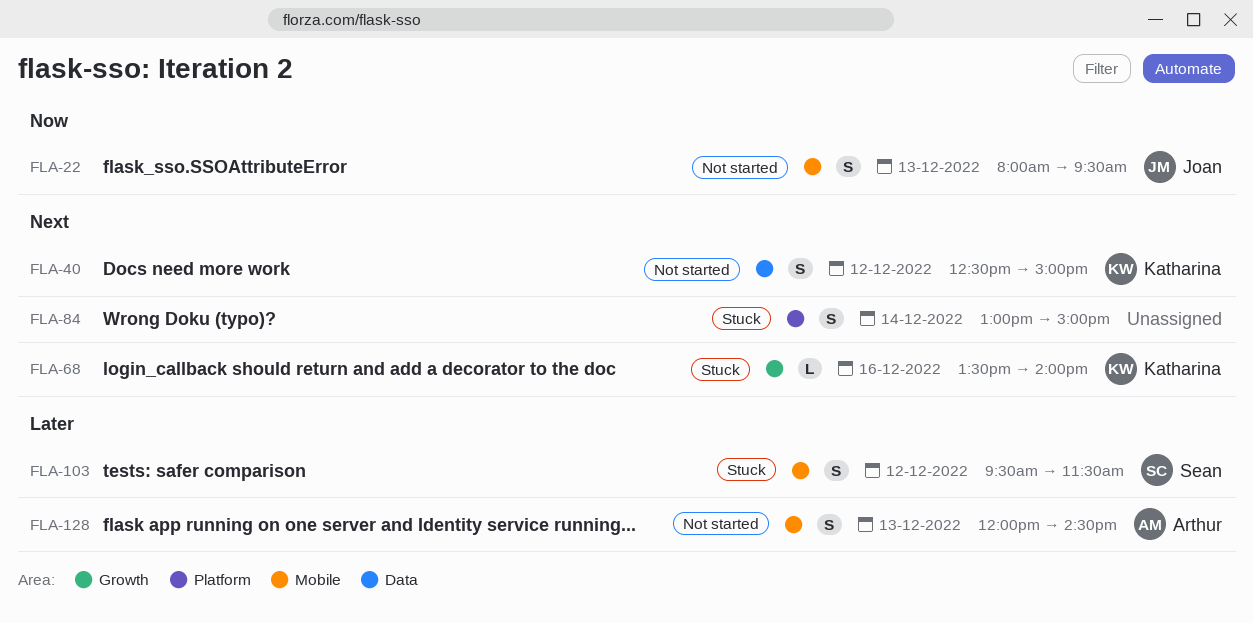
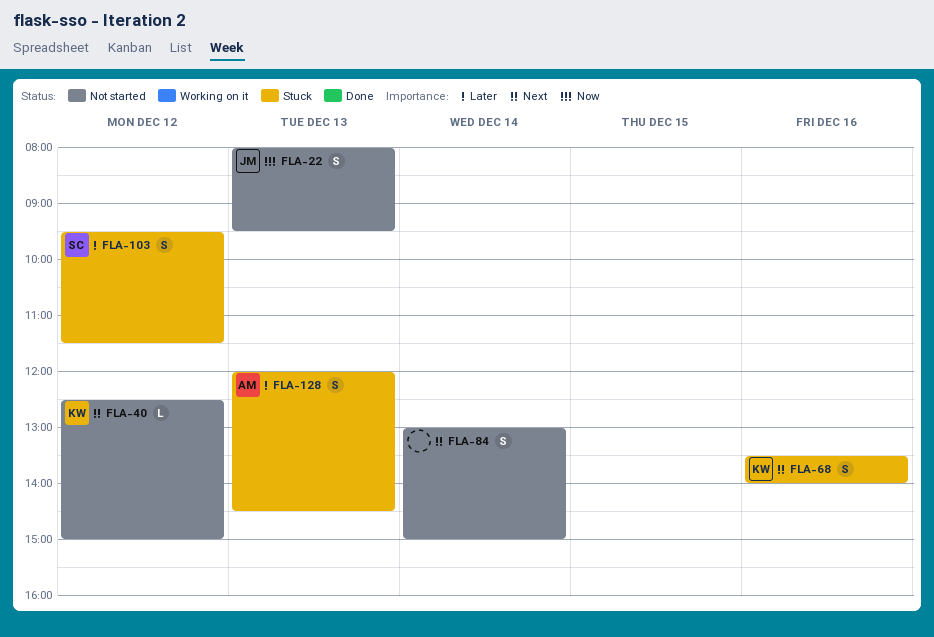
FLA-40, estimate: S -> L
FLA-68, estimate: L -> S
FLA-84, status: Stuck -> Not started
FLA-128, status: Not started -> Stuck

